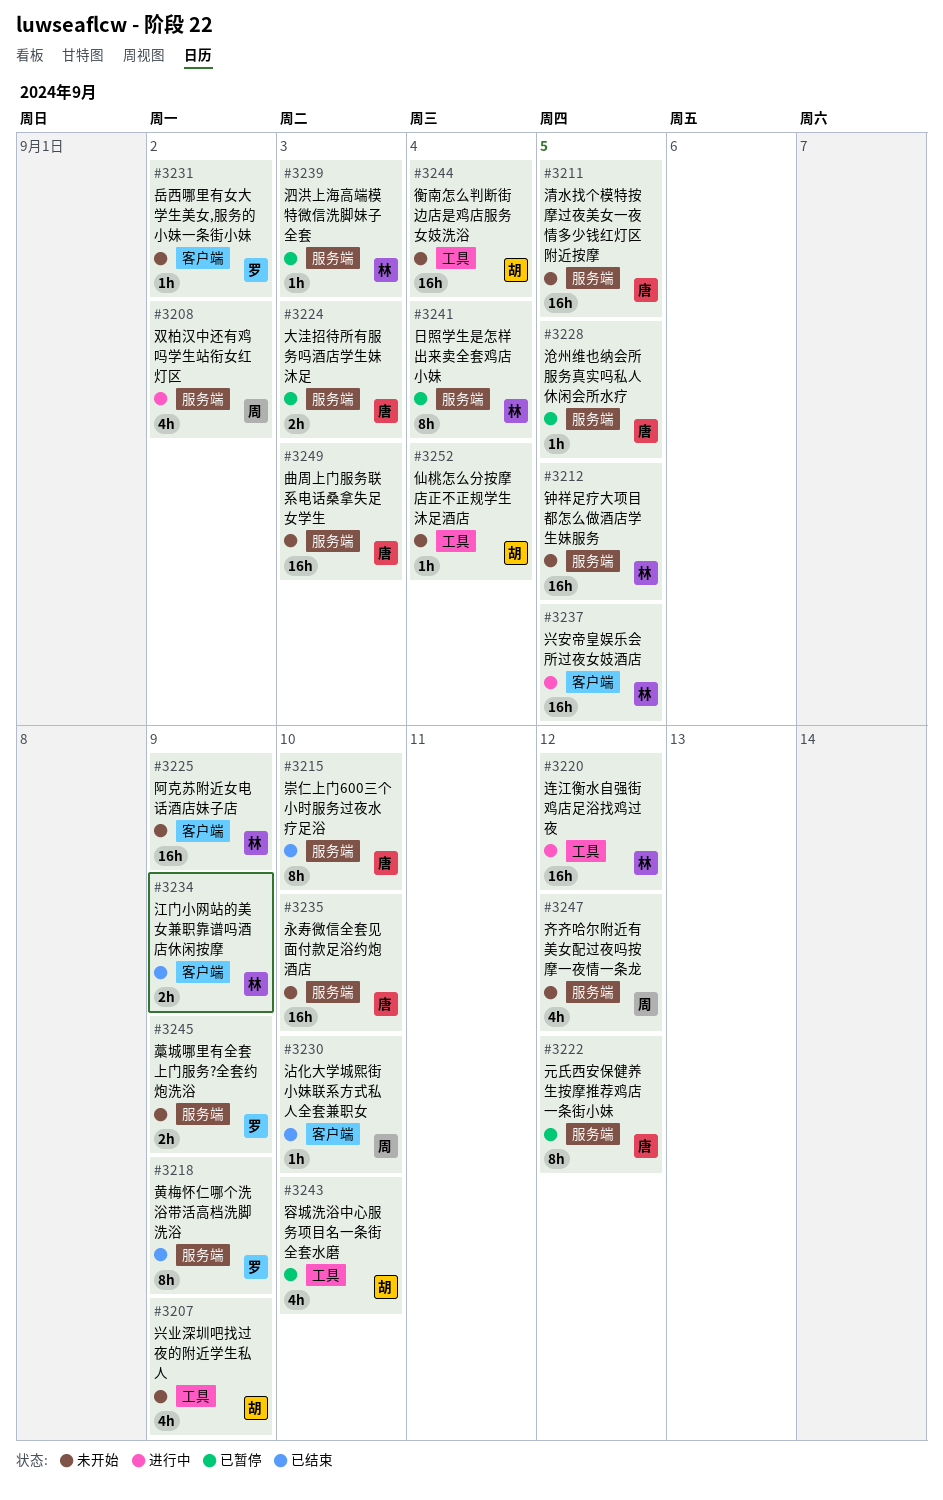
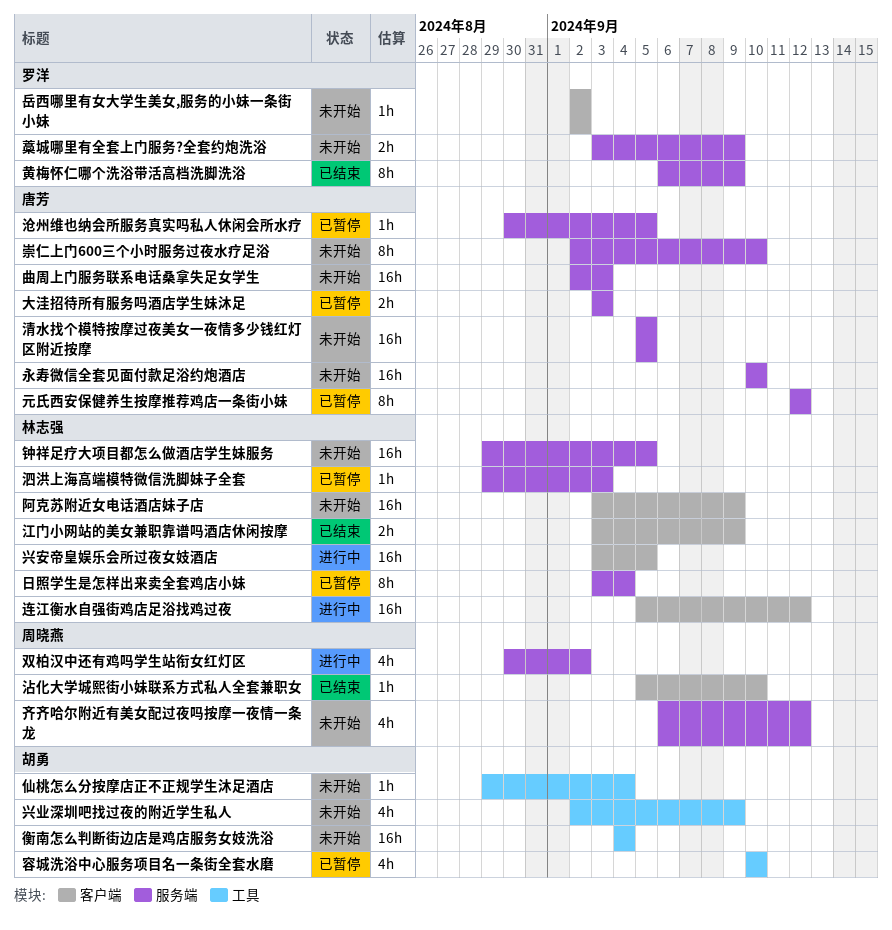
崇仁上门600三个小时服务过夜水疗足浴, status: 已结束 -> 未开始
连江衡水自强街鸡店足浴找鸡过夜, label: 工具 -> 客户端

